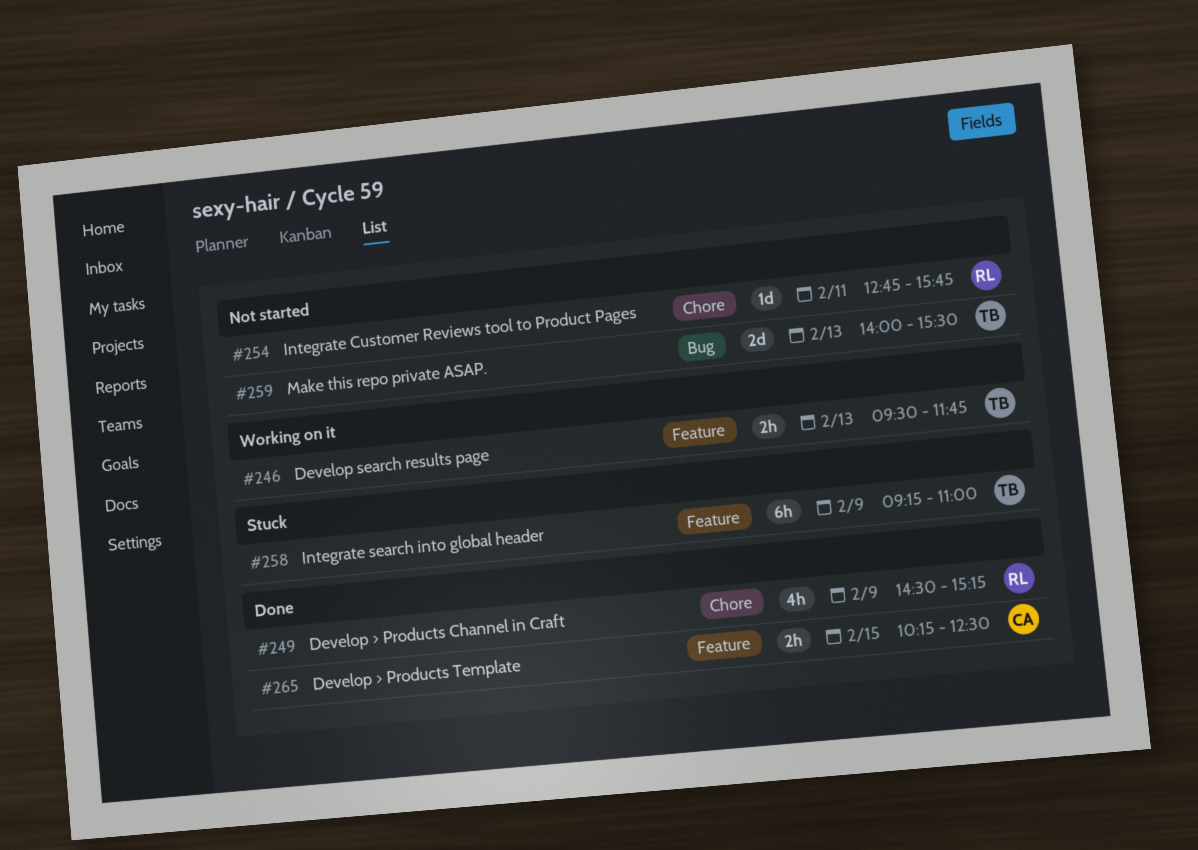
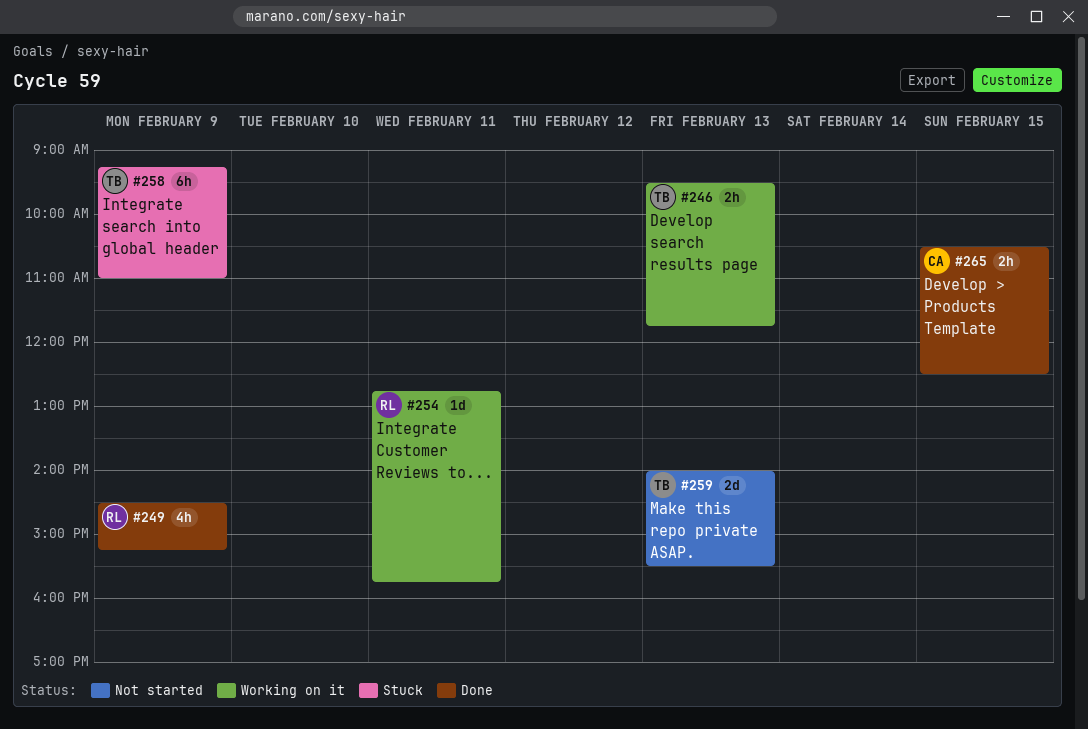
#254, status: Not started -> Working on it
#265, begins: 10:15 -> 10:30

